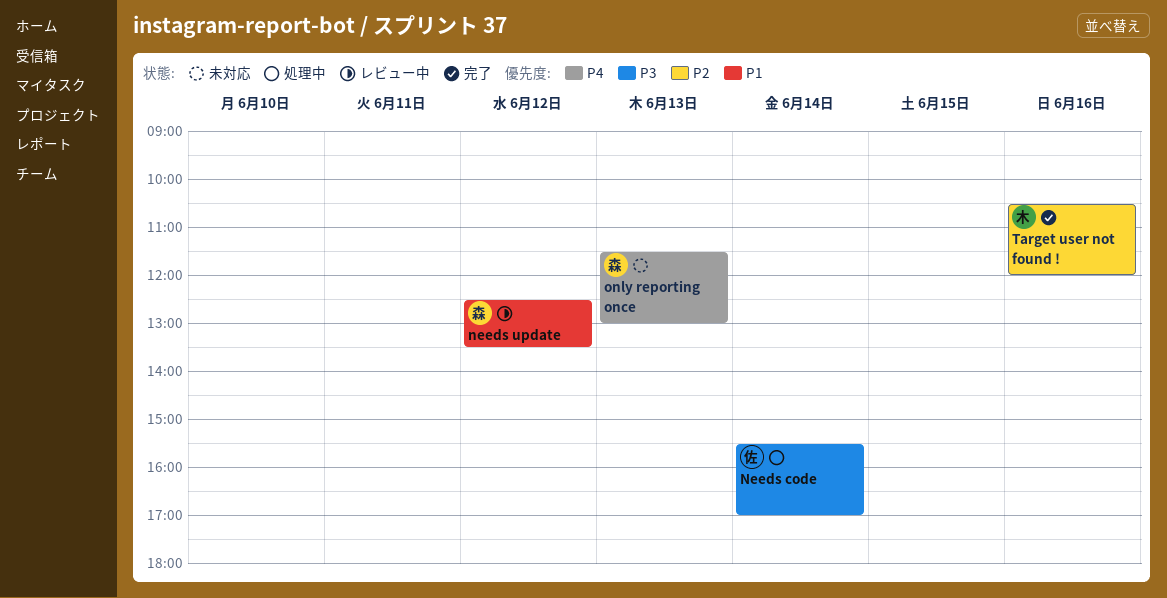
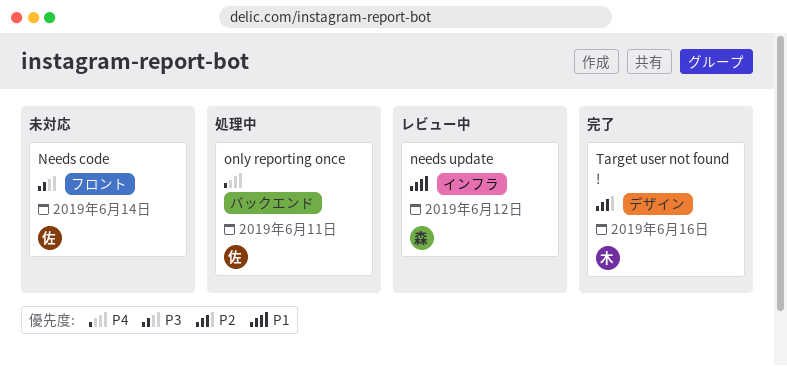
Needs code, status: 処理中 -> 未対応
only reporting once, status: 未対応 -> 処理中
only reporting once, owner: 森 -> 佐
only reporting once, day: Jun 13 -> Jun 11

